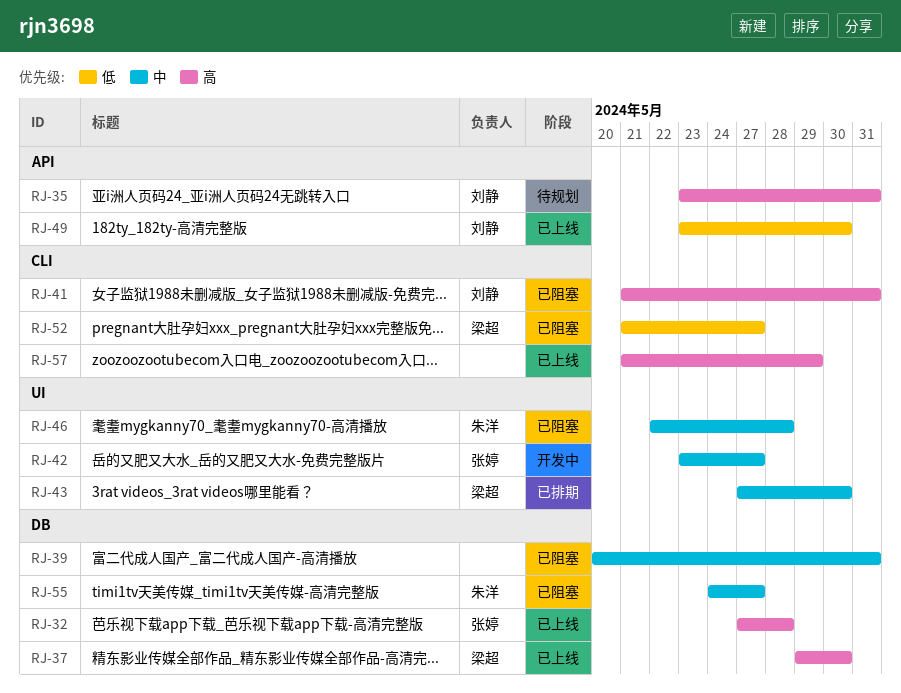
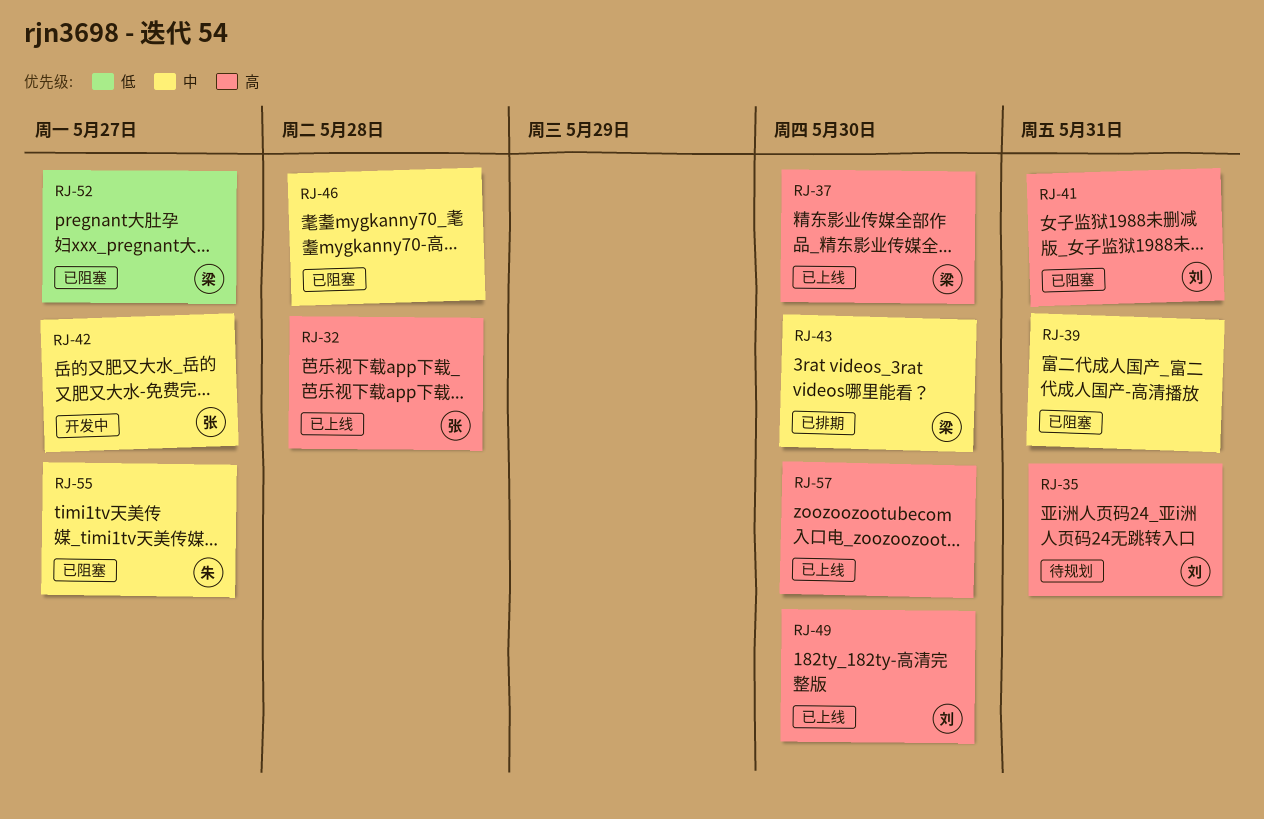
RJ-46, owner: 朱洋 -> none
RJ-49, priority: 低 -> 高
RJ-57, due: May 29 -> May 30

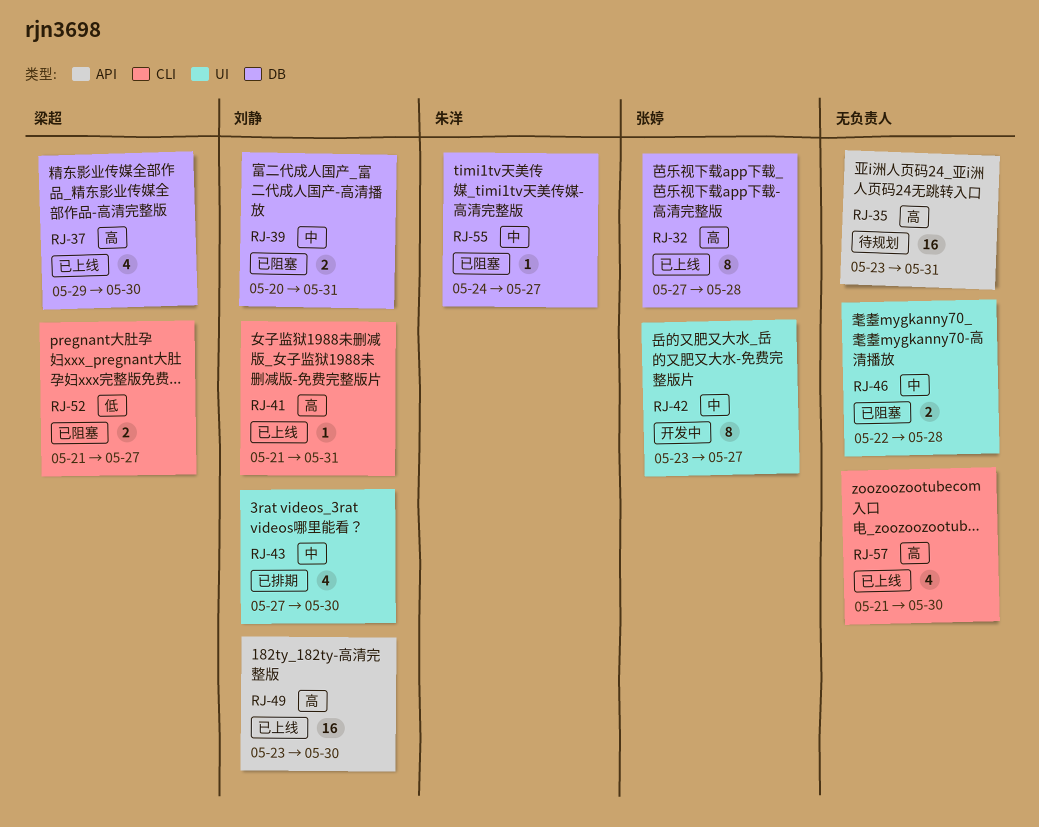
RJ-35, owner: 刘静 -> none
RJ-39, owner: none -> 刘静
RJ-41, status: 已阻塞 -> 已上线
RJ-43, owner: 梁超 -> 刘静

